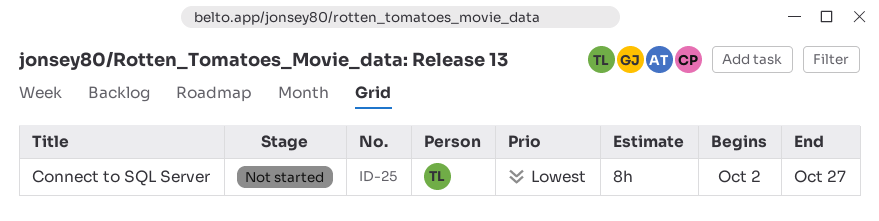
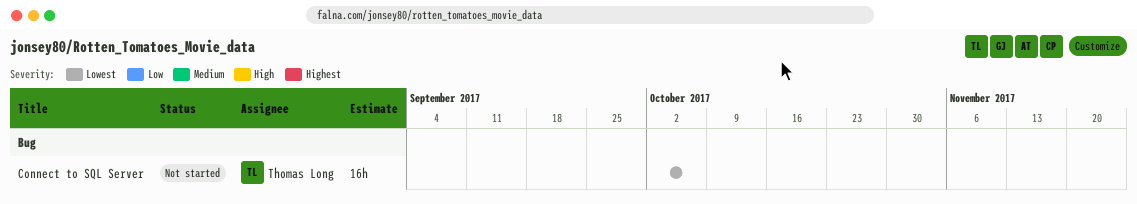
Connect to SQL Server, estimate: 8h -> 16h
Connect to SQL Server, due: Oct 27 -> Oct 6

